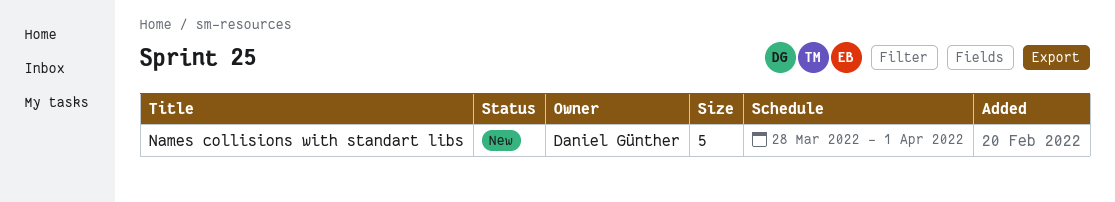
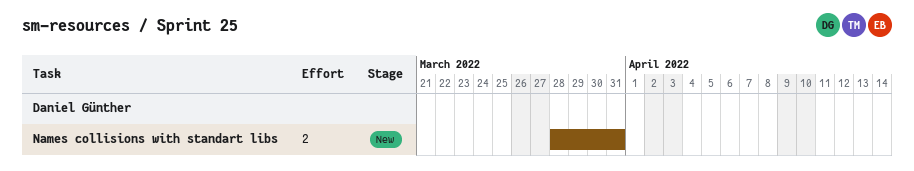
Names collisions with standart libs, estimate: 5 -> 2
Names collisions with standart libs, due: Apr 1 -> Mar 31

